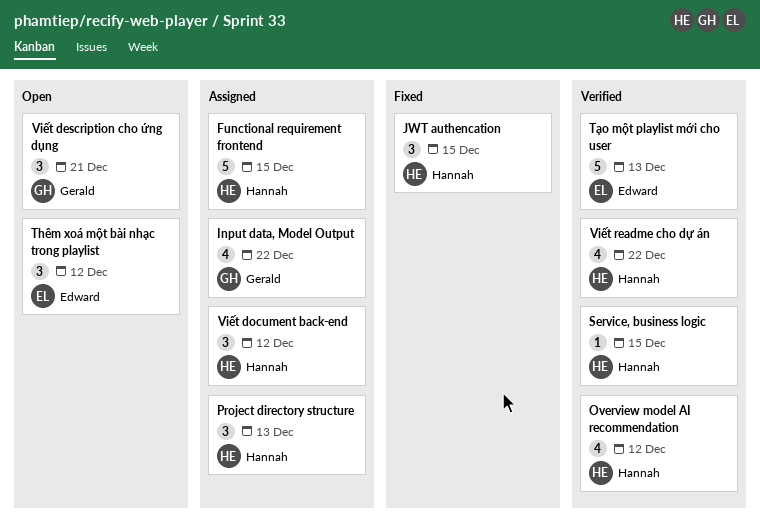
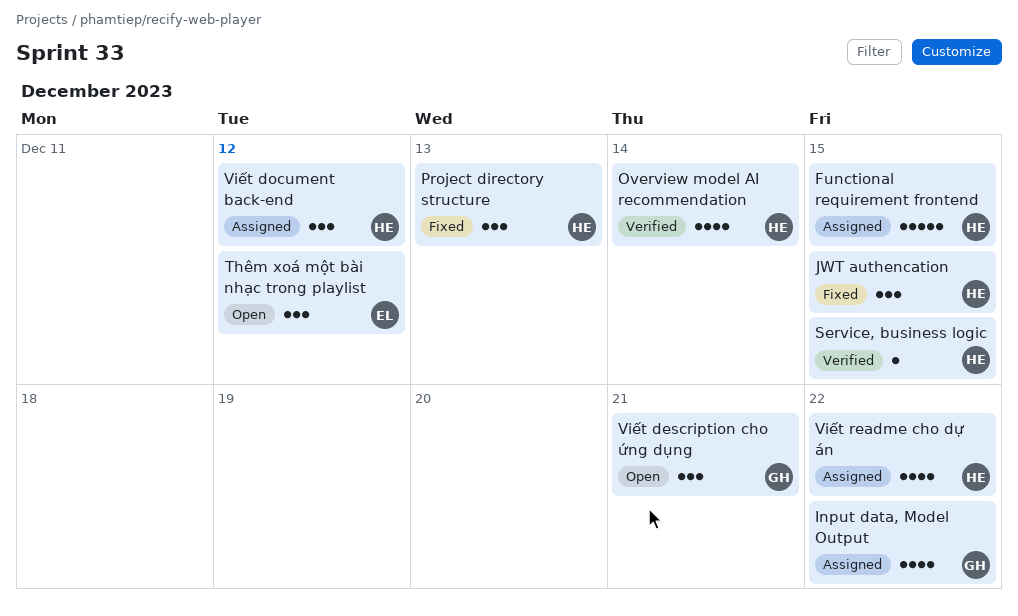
Overview model AI recommendation, due: Dec 12 -> Dec 14
Project directory structure, status: Assigned -> Fixed
Tạo một playlist mới cho user: present -> none
Viết readme cho dự án, status: Verified -> Assigned

